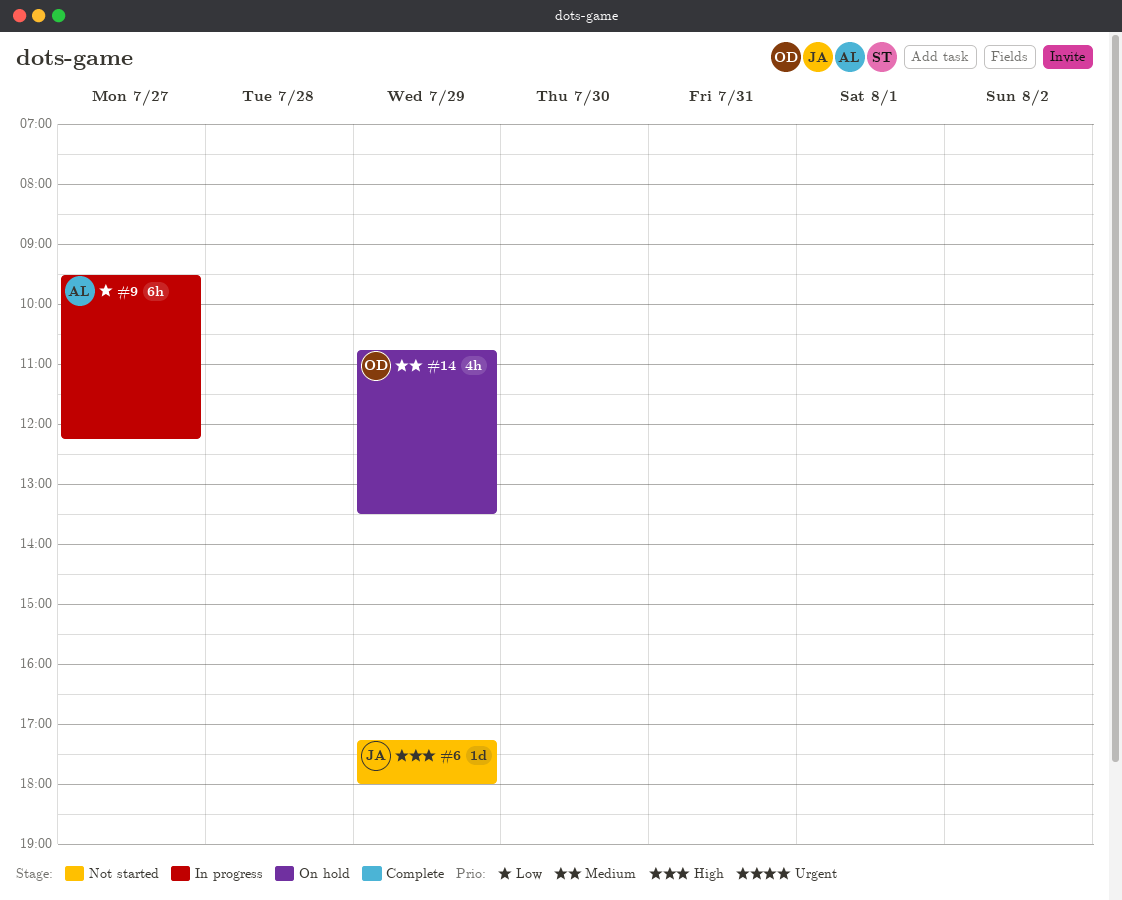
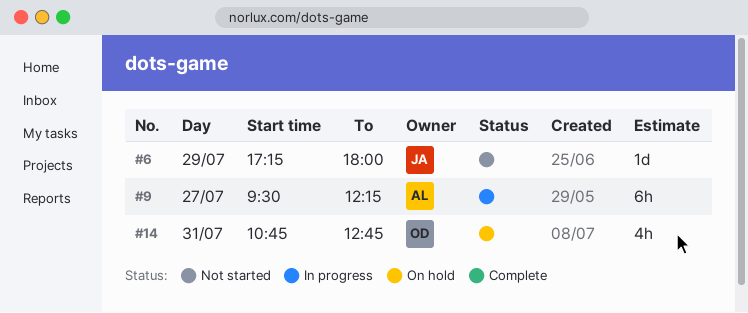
#14, day: Jul 29 -> Jul 31
#14, ends: 13:30 -> 12:45

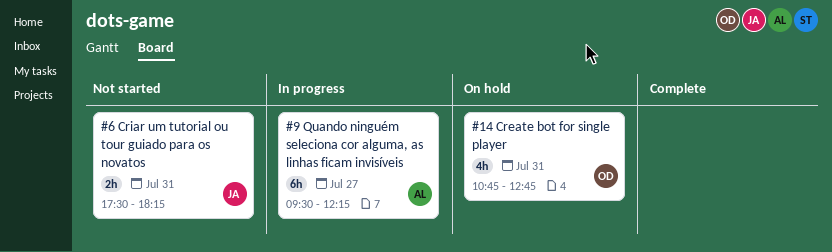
#6, estimate: 1d -> 2h
#6, day: Jul 29 -> Jul 31
#6, begins: 17:15 -> 17:30
#6, ends: 18:00 -> 18:15

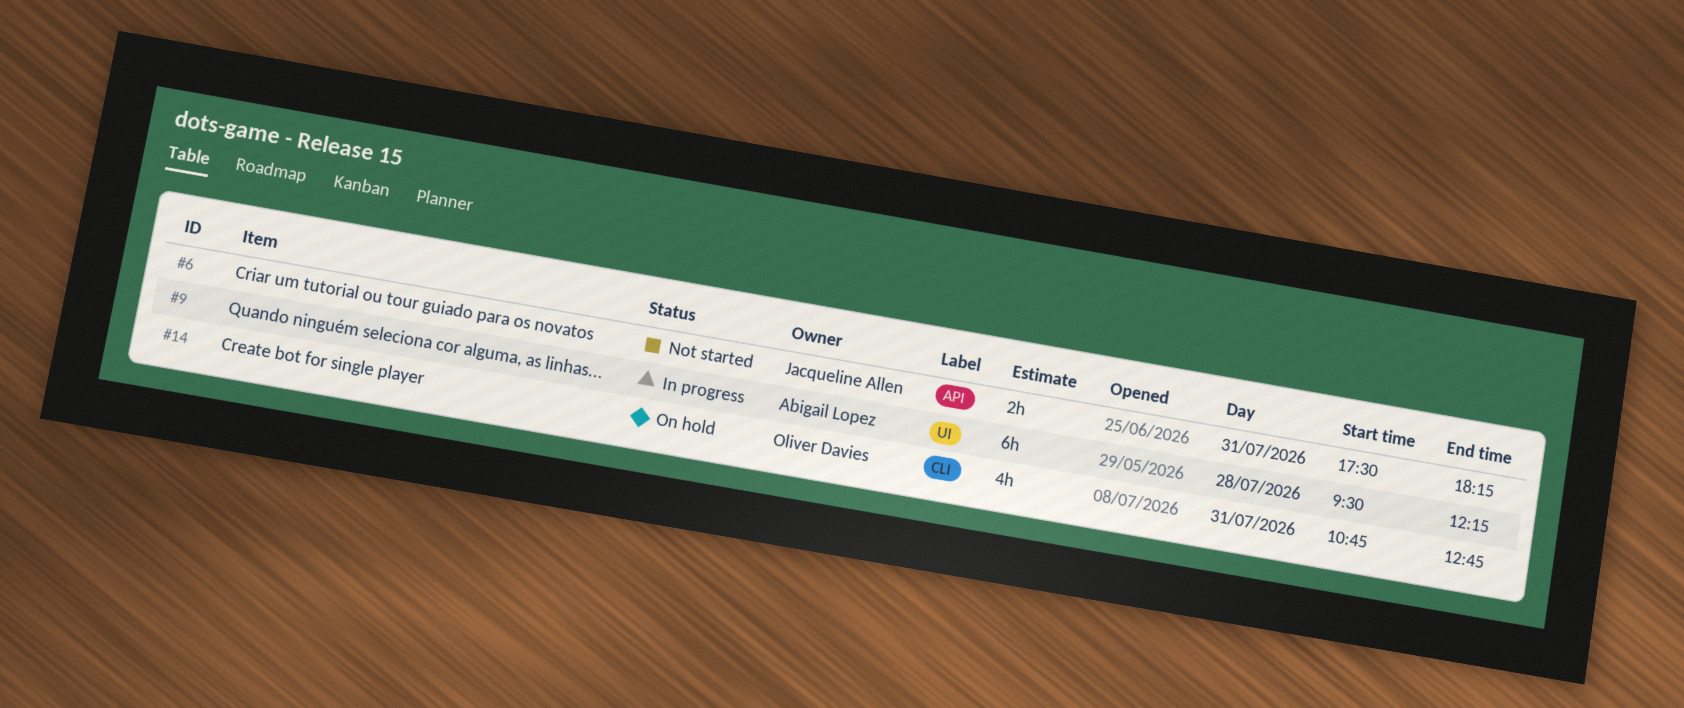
#9, day: Jul 27 -> Jul 28

